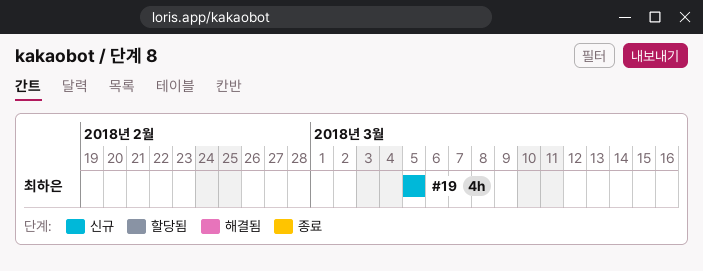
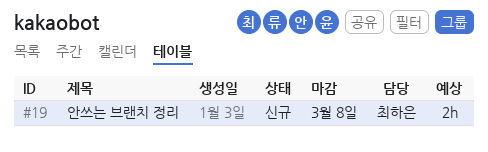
#19, estimate: 4h -> 2h
#19, due: Mar 5 -> Mar 8

